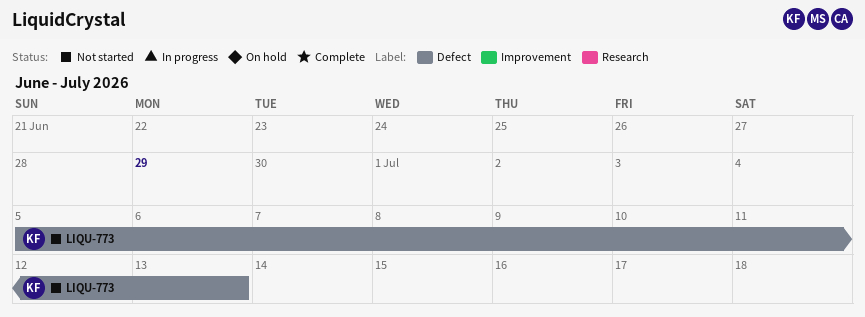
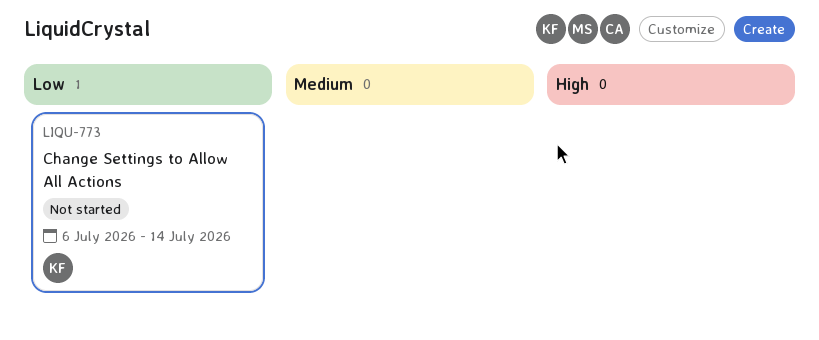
LIQU-773, start: Jul 5 -> Jul 6
LIQU-773, due: Jul 13 -> Jul 14

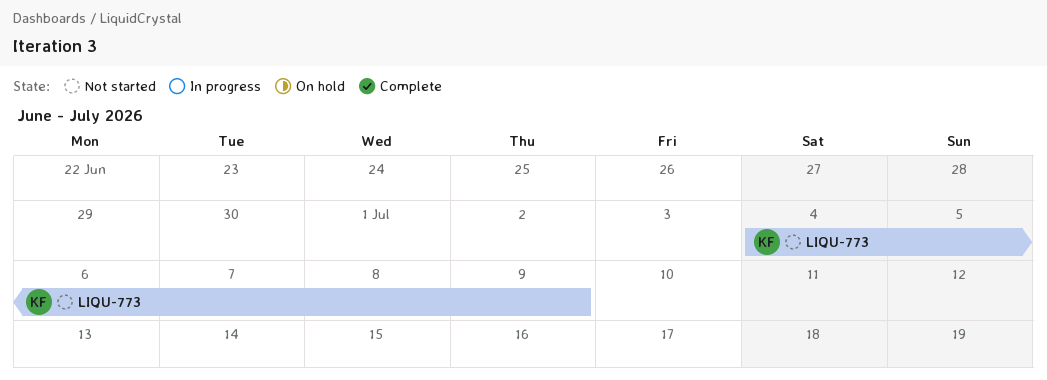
LIQU-773, start: Jul 6 -> Jul 4
LIQU-773, due: Jul 14 -> Jul 9

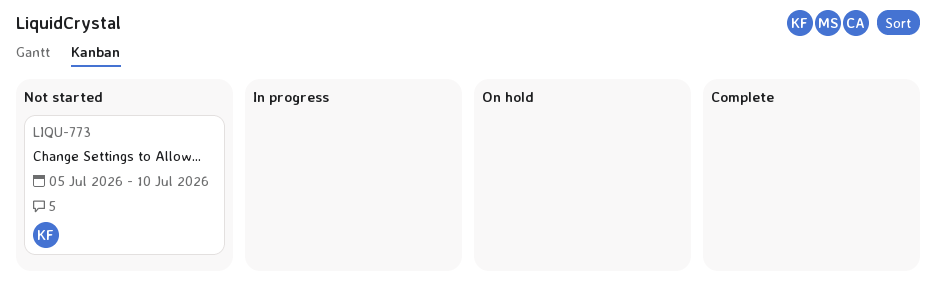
LIQU-773, start: Jul 4 -> Jul 5
LIQU-773, due: Jul 9 -> Jul 10

